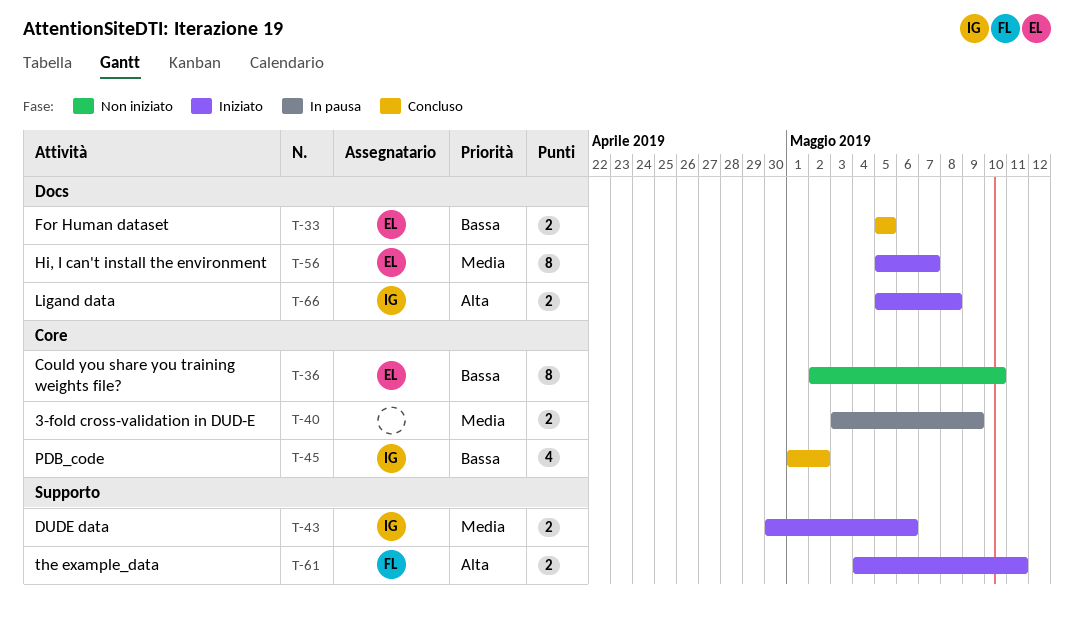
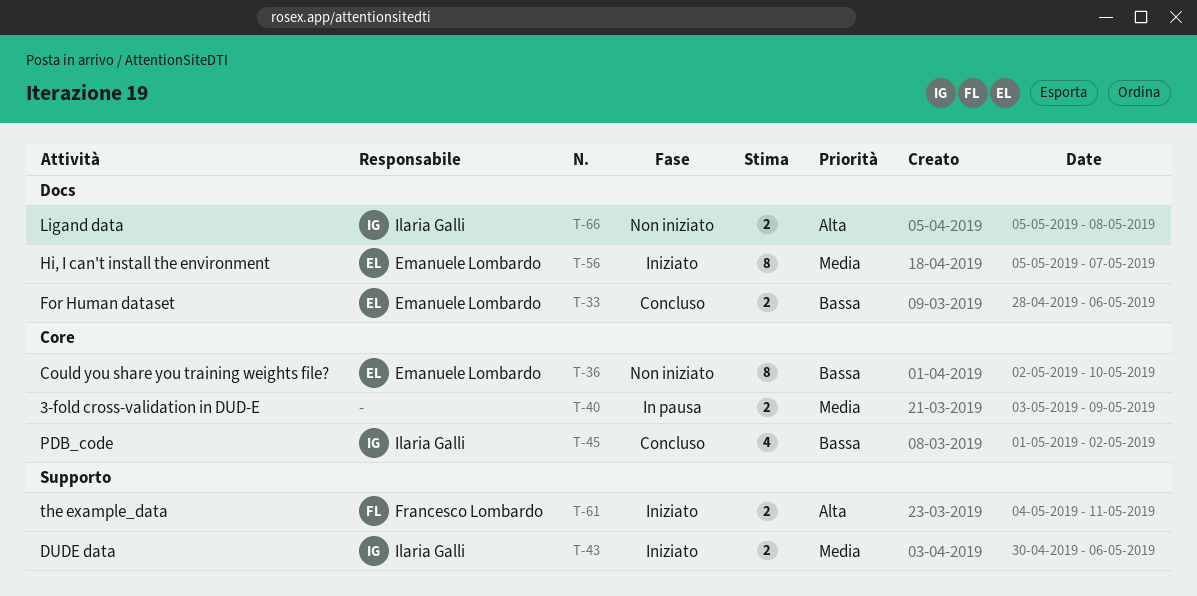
T-33, start: May 5 -> Apr 28
T-33, due: May 5 -> May 6
T-66, status: Iniziato -> Non iniziato

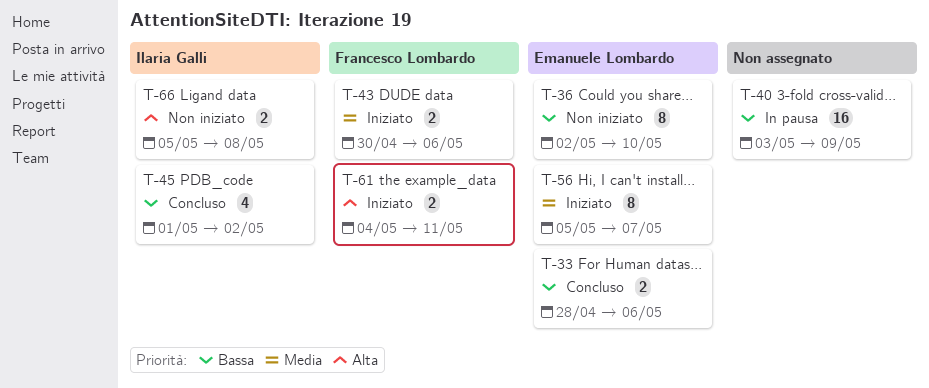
T-40, priority: Media -> Bassa
T-40, estimate: 2 -> 16
T-43, owner: Ilaria Galli -> Francesco Lombardo

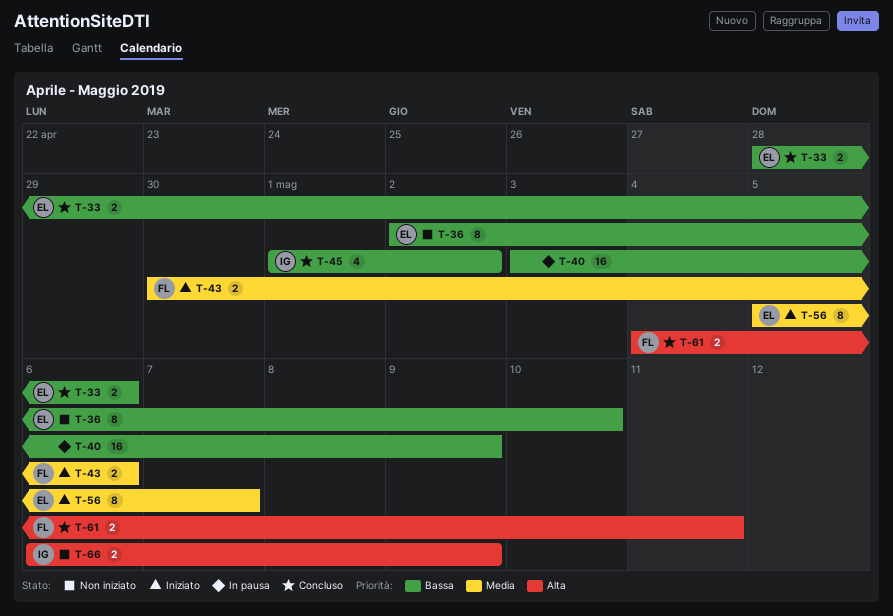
T-61, status: Iniziato -> Concluso
T-66, start: May 5 -> May 6
T-66, due: May 8 -> May 9

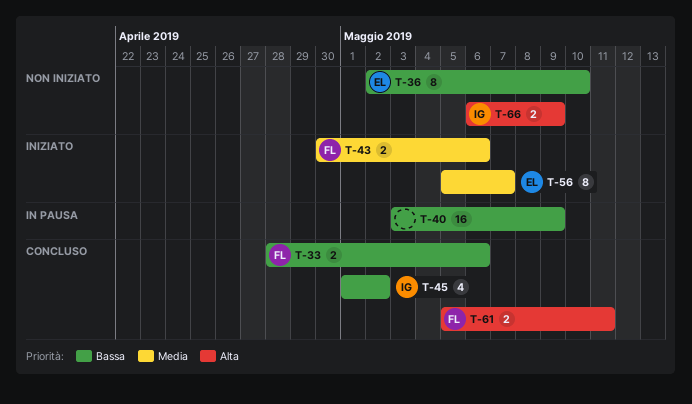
T-33, owner: EL -> FL
T-61, start: May 4 -> May 5

